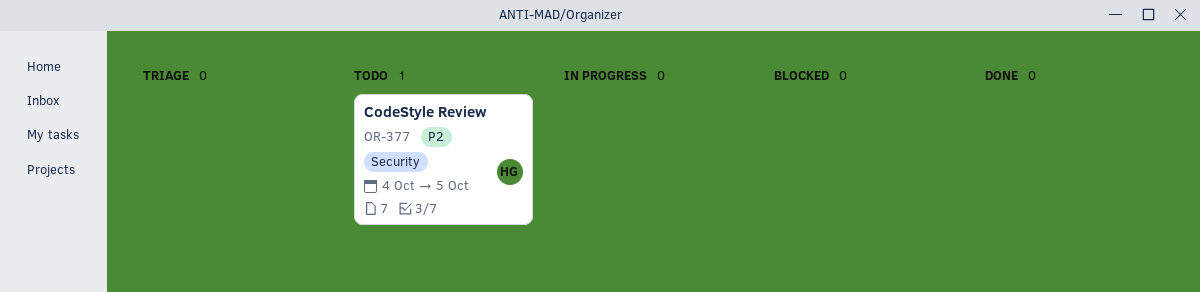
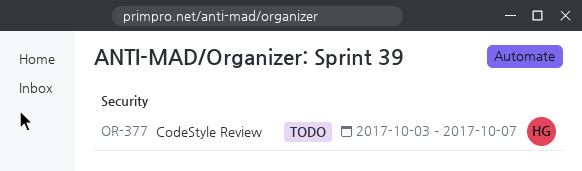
OR-377, start: Oct 4 -> Oct 3
OR-377, due: Oct 5 -> Oct 7

